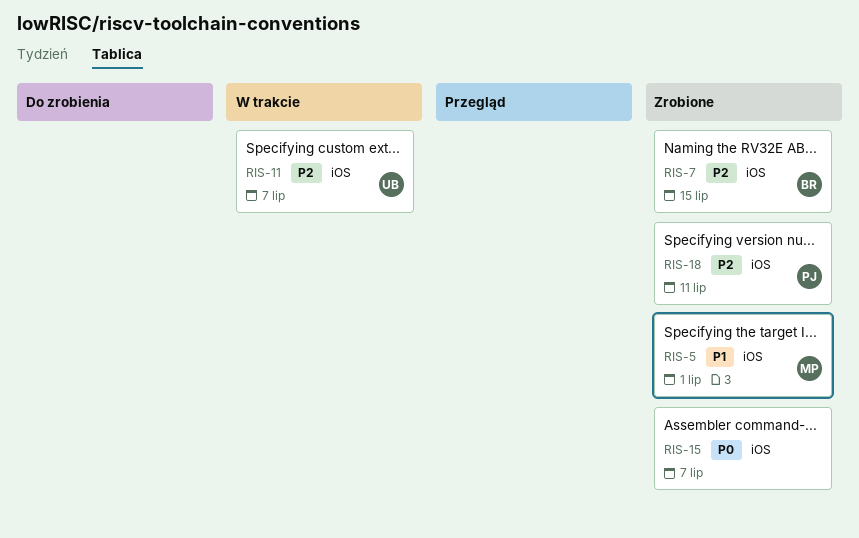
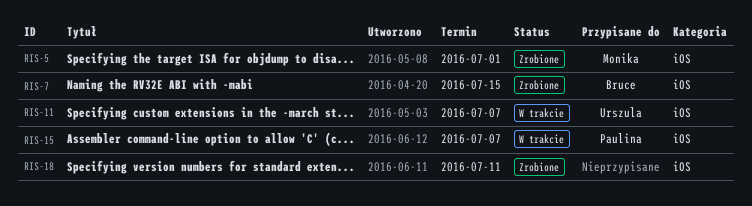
RIS-15, status: Zrobione -> W trakcie
RIS-15, owner: none -> Paulina
RIS-18, owner: Paulina -> none

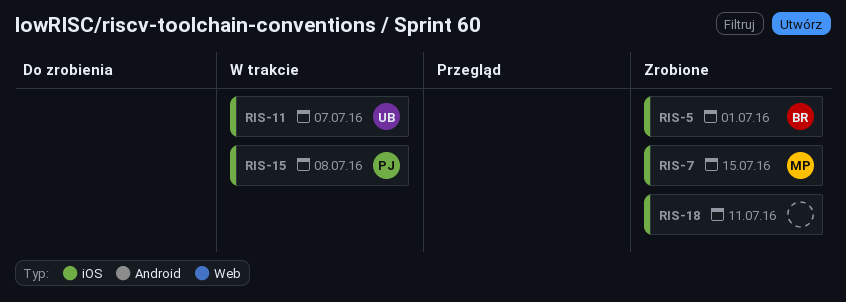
RIS-5, owner: Monika -> Bruce
RIS-7, owner: Bruce -> Monika
RIS-15, due: Jul 7 -> Jul 8

